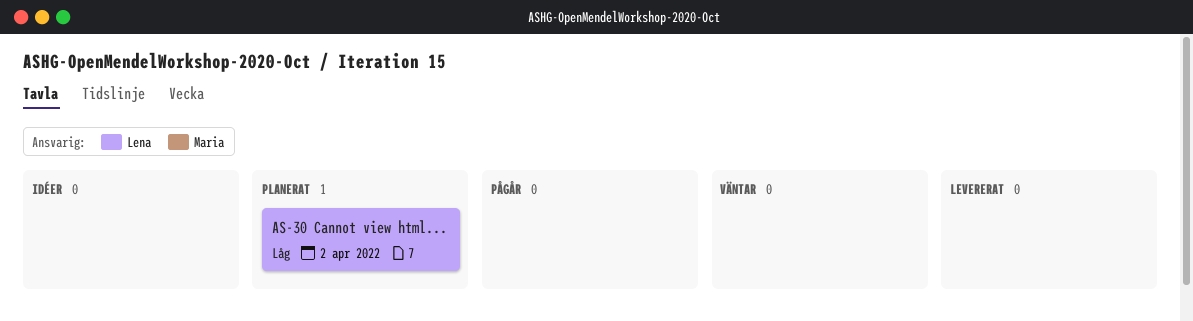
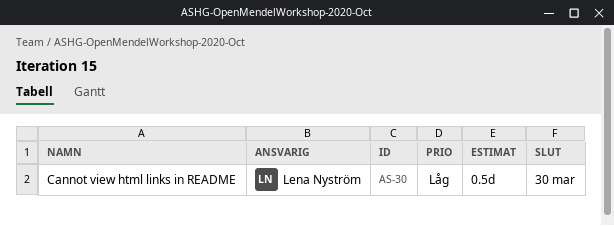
AS-30, due: Apr 2 -> Mar 30

